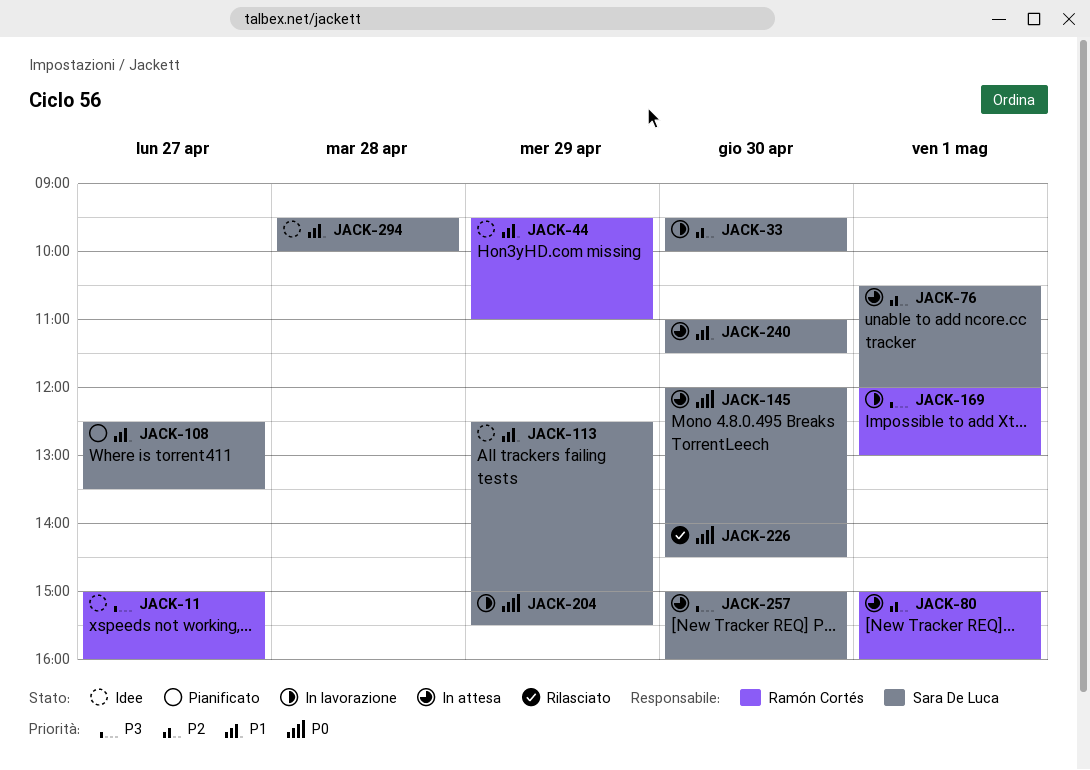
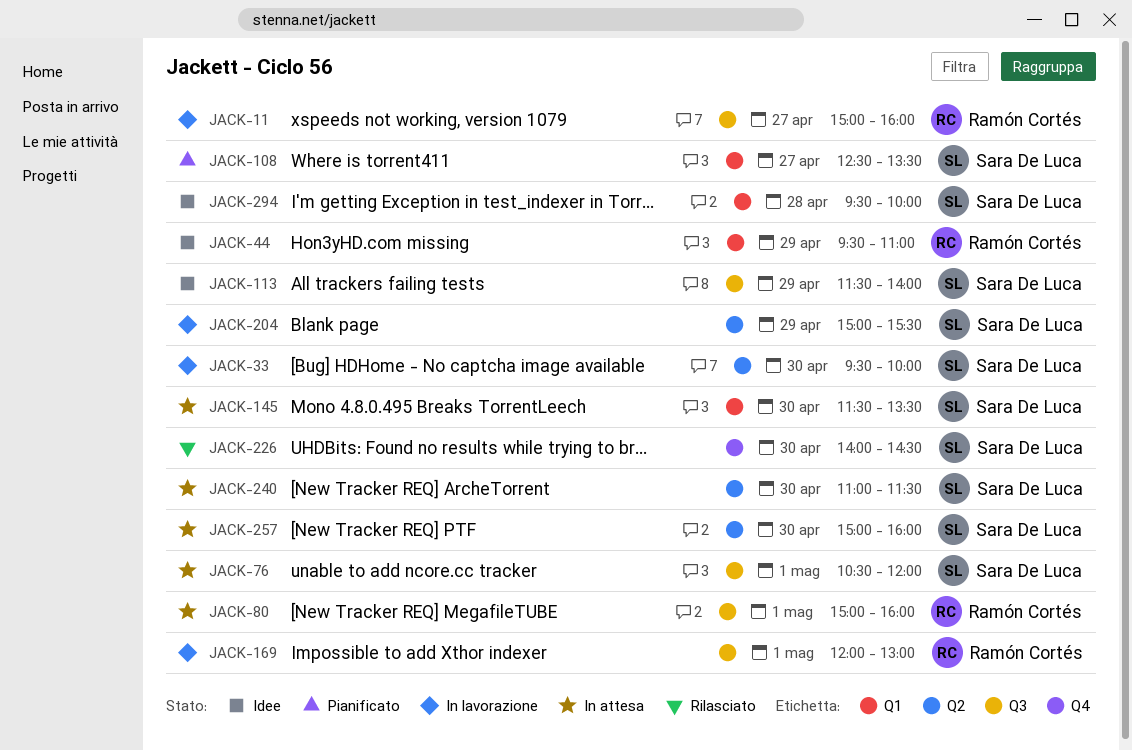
JACK-11, status: Idee -> In lavorazione
JACK-113, begins: 12:30 -> 11:30
JACK-113, ends: 15:00 -> 14:00
JACK-145, begins: 12:00 -> 11:30
JACK-145, ends: 14:00 -> 13:30

